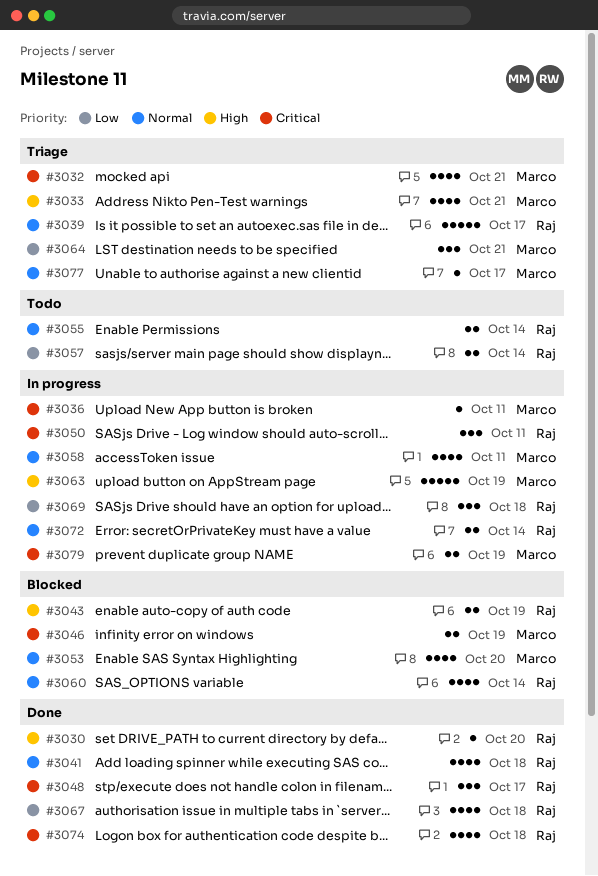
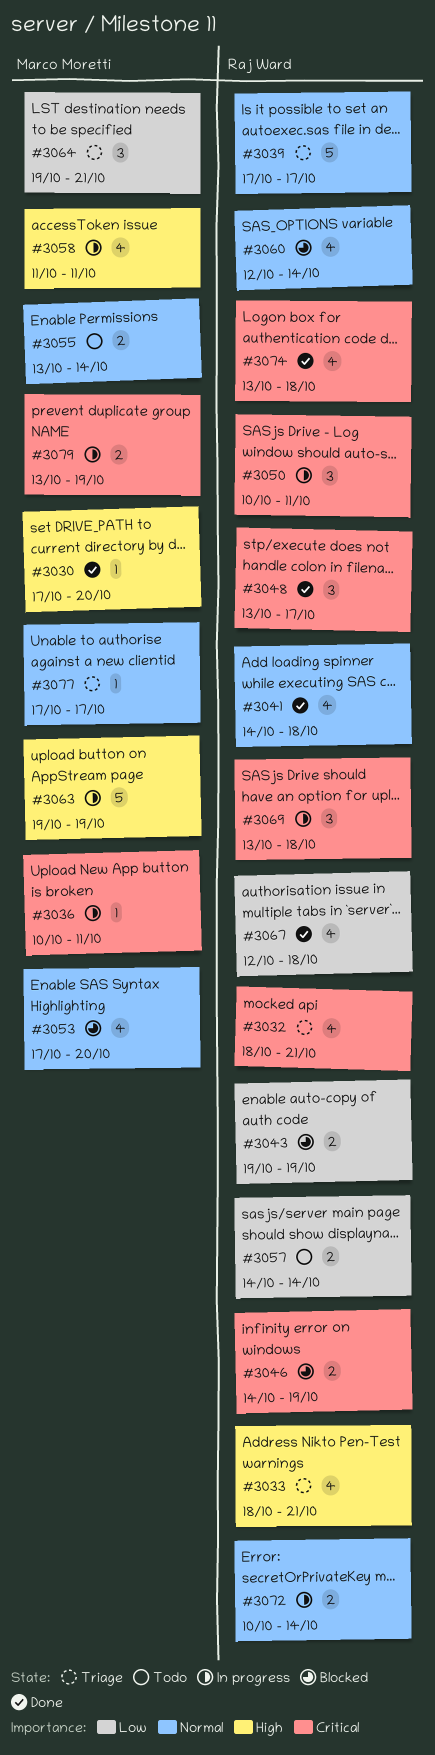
#3030, owner: Raj Ward -> Marco Moretti
#3032, owner: Marco Moretti -> Raj Ward
#3033, owner: Marco Moretti -> Raj Ward
#3043, priority: High -> Low
#3046, owner: Marco Moretti -> Raj Ward
#3055, owner: Raj Ward -> Marco Moretti
#3058, priority: Normal -> High
#3069, priority: Low -> Critical

